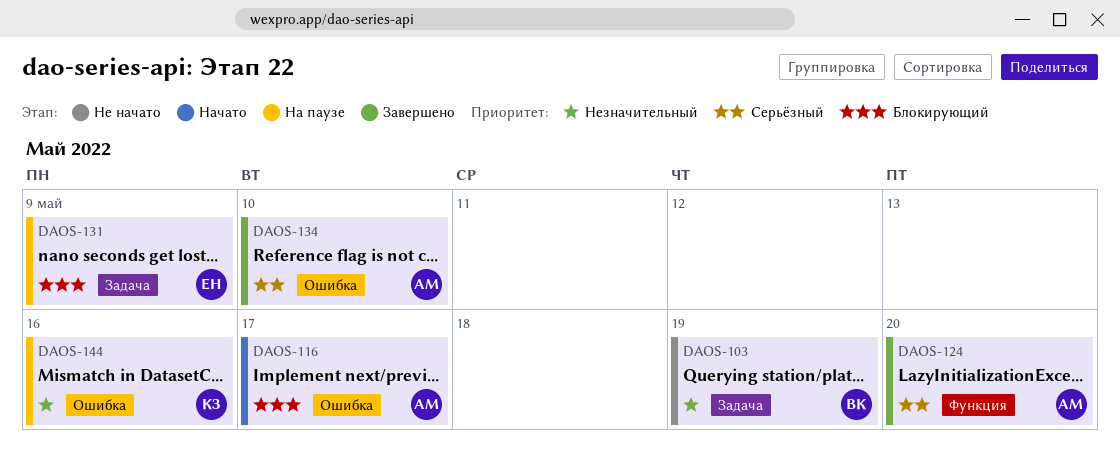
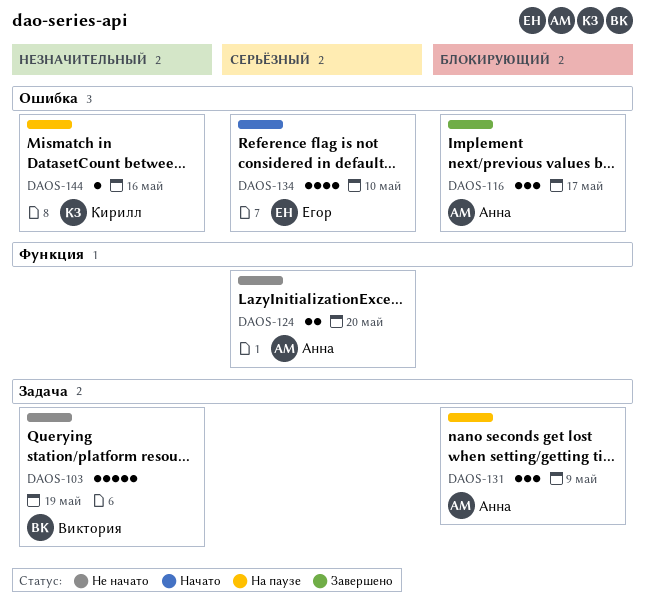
DAOS-116, status: Начато -> Завершено
DAOS-124, status: Завершено -> Не начато
DAOS-131, owner: Егор -> Анна
DAOS-134, status: Завершено -> Начато
DAOS-134, owner: Анна -> Егор

